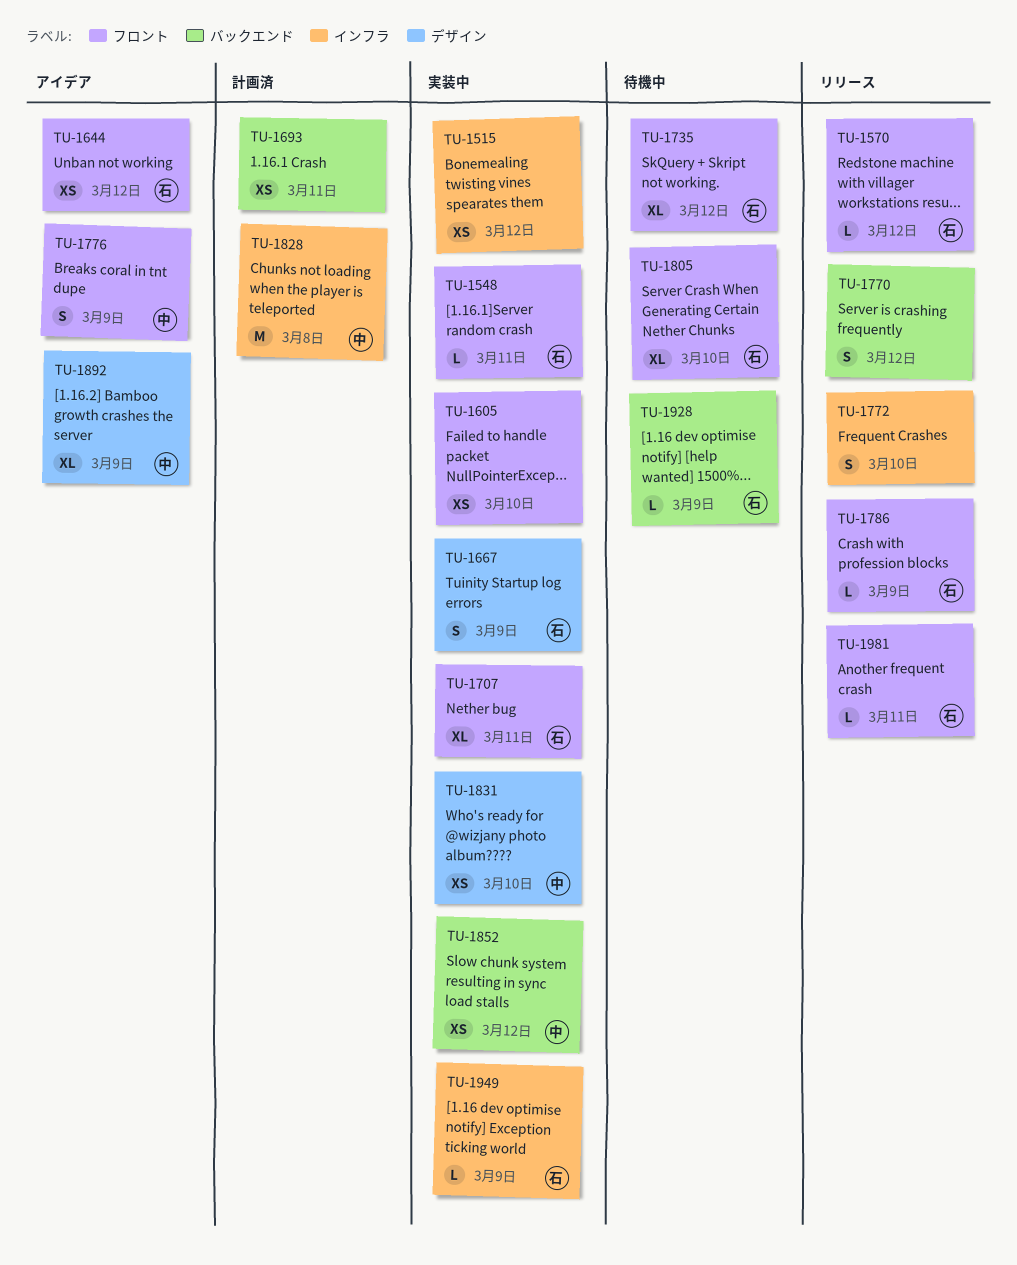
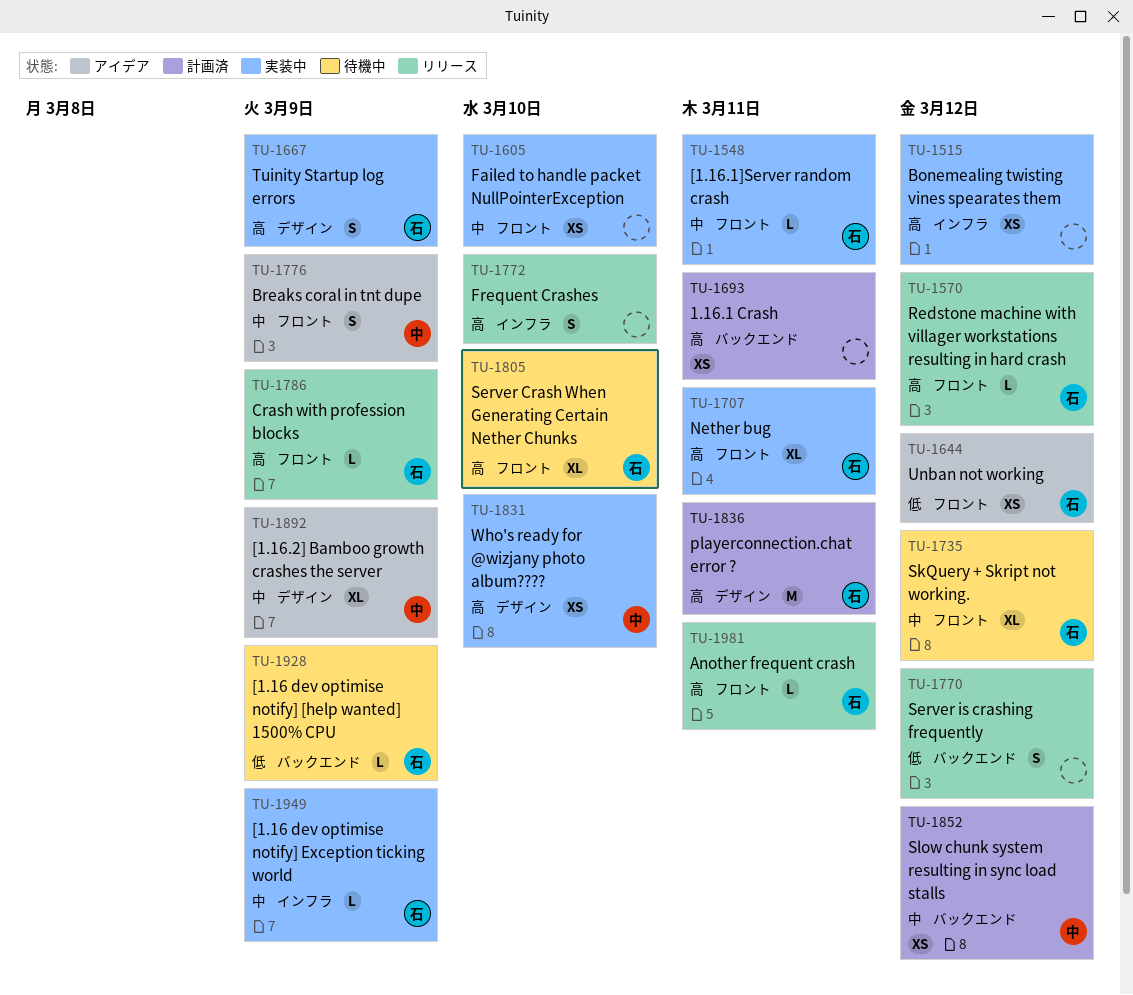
TU-1828: present -> none
TU-1836: none -> present
TU-1852, status: 実装中 -> 計画済

